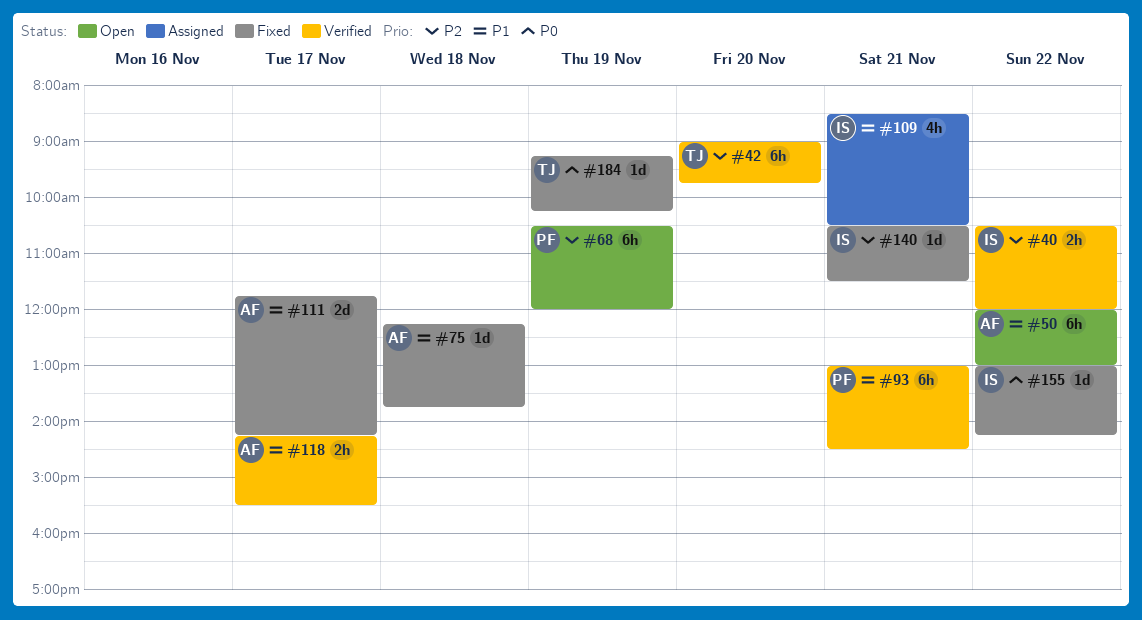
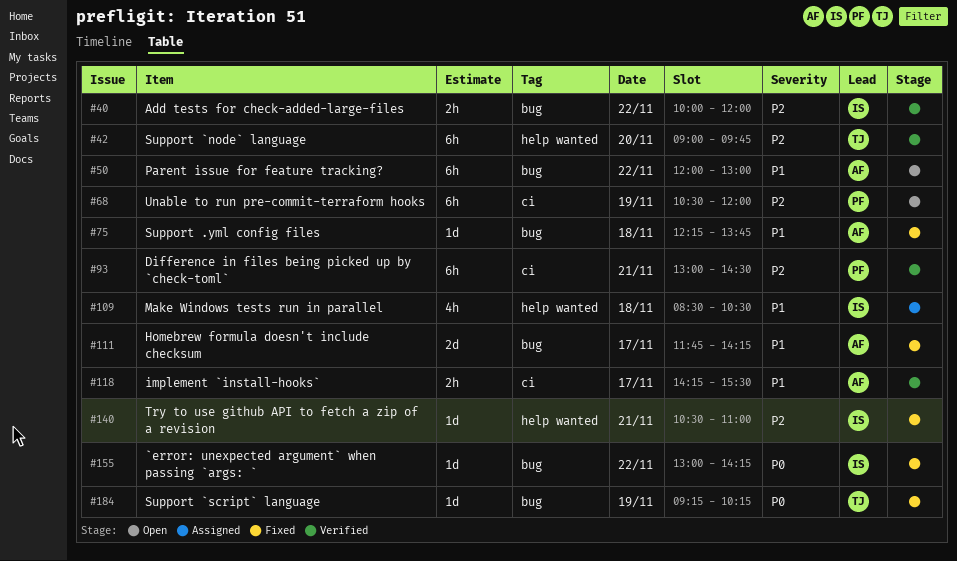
#40, begins: 10:30 -> 10:00
#93, priority: P1 -> P2
#109, day: Nov 21 -> Nov 18
#140, ends: 11:30 -> 11:00

